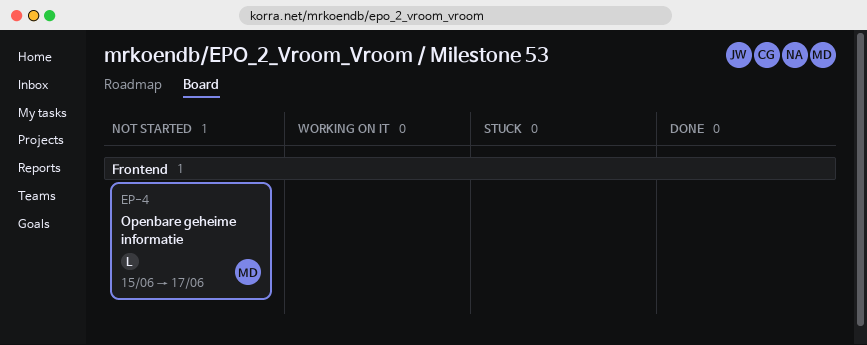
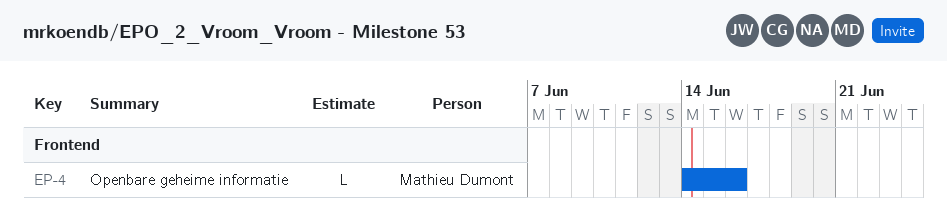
EP-4, start: Jun 15 -> Jun 14
EP-4, due: Jun 17 -> Jun 16

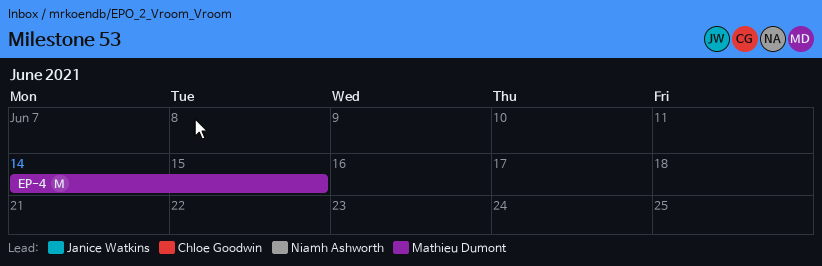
EP-4, estimate: L -> M
EP-4, due: Jun 16 -> Jun 15

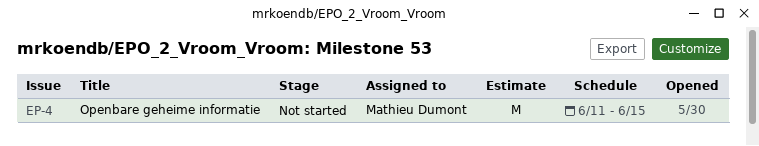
EP-4, start: Jun 14 -> Jun 11

